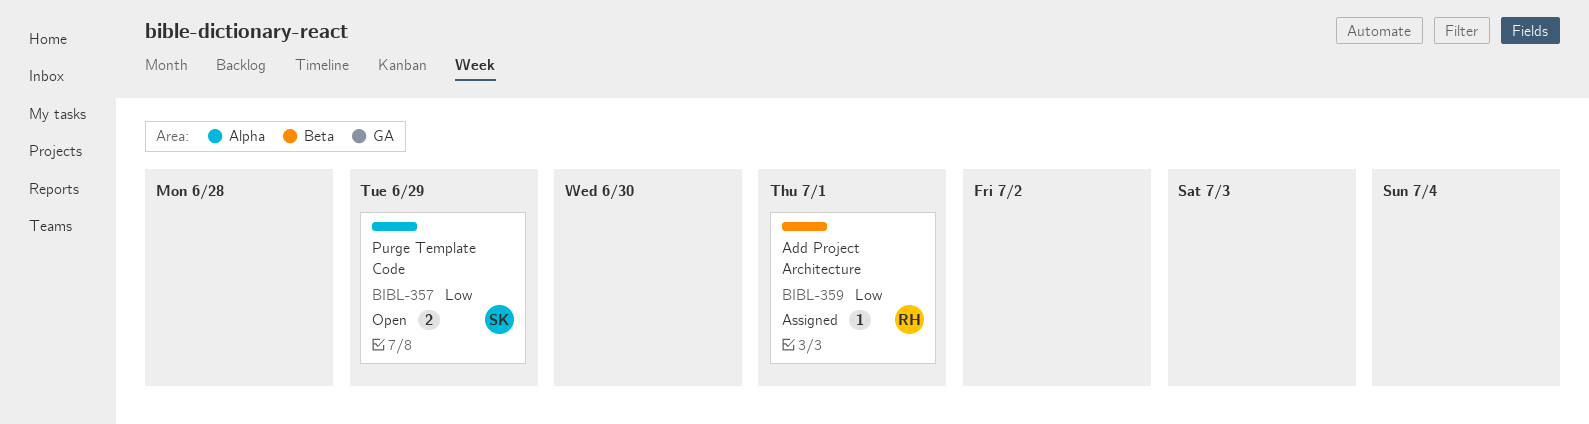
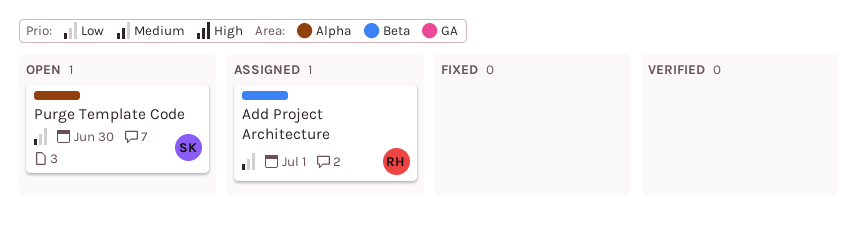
Purge Template Code, due: Jun 29 -> Jun 30

